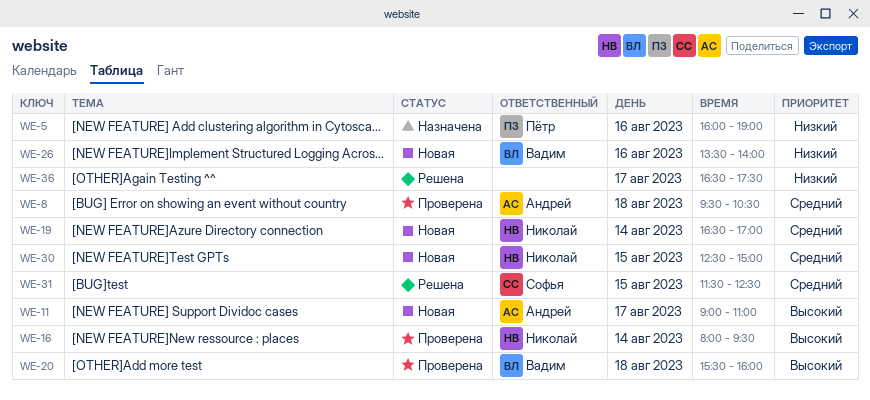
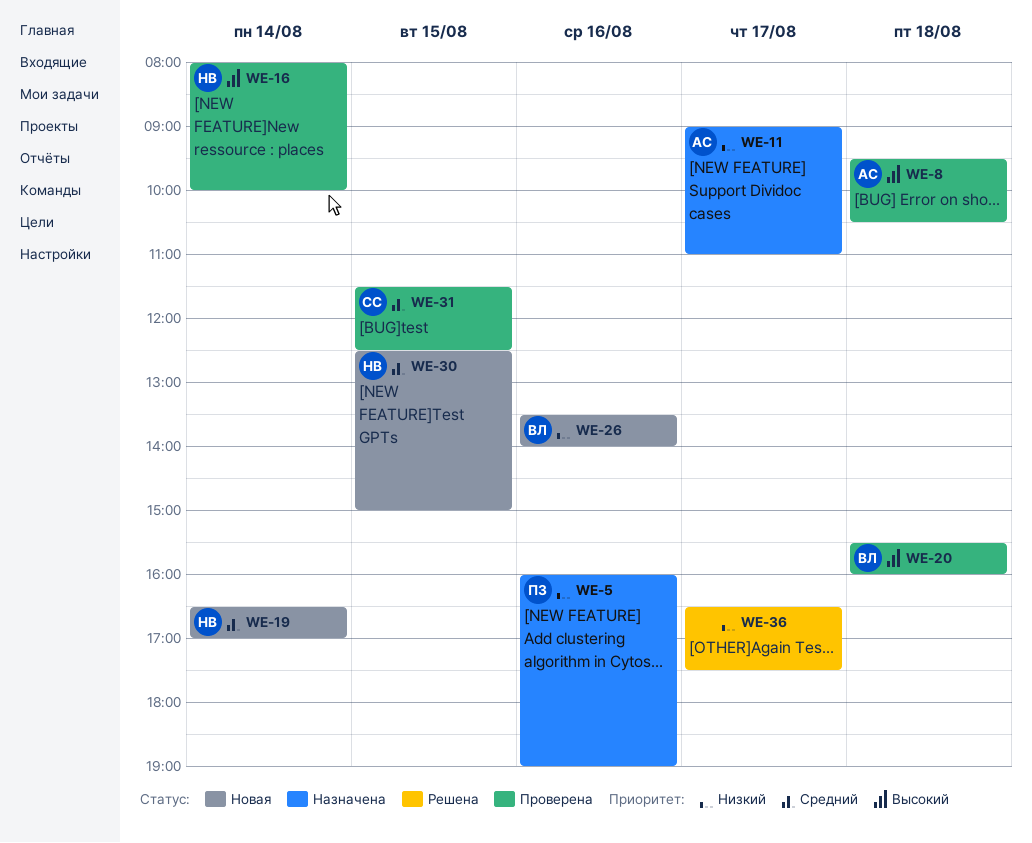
WE-8, priority: Средний -> Высокий
WE-11, status: Новая -> Назначена
WE-11, priority: Высокий -> Низкий
WE-16, ends: 09:30 -> 10:00
WE-31, status: Решена -> Проверена

